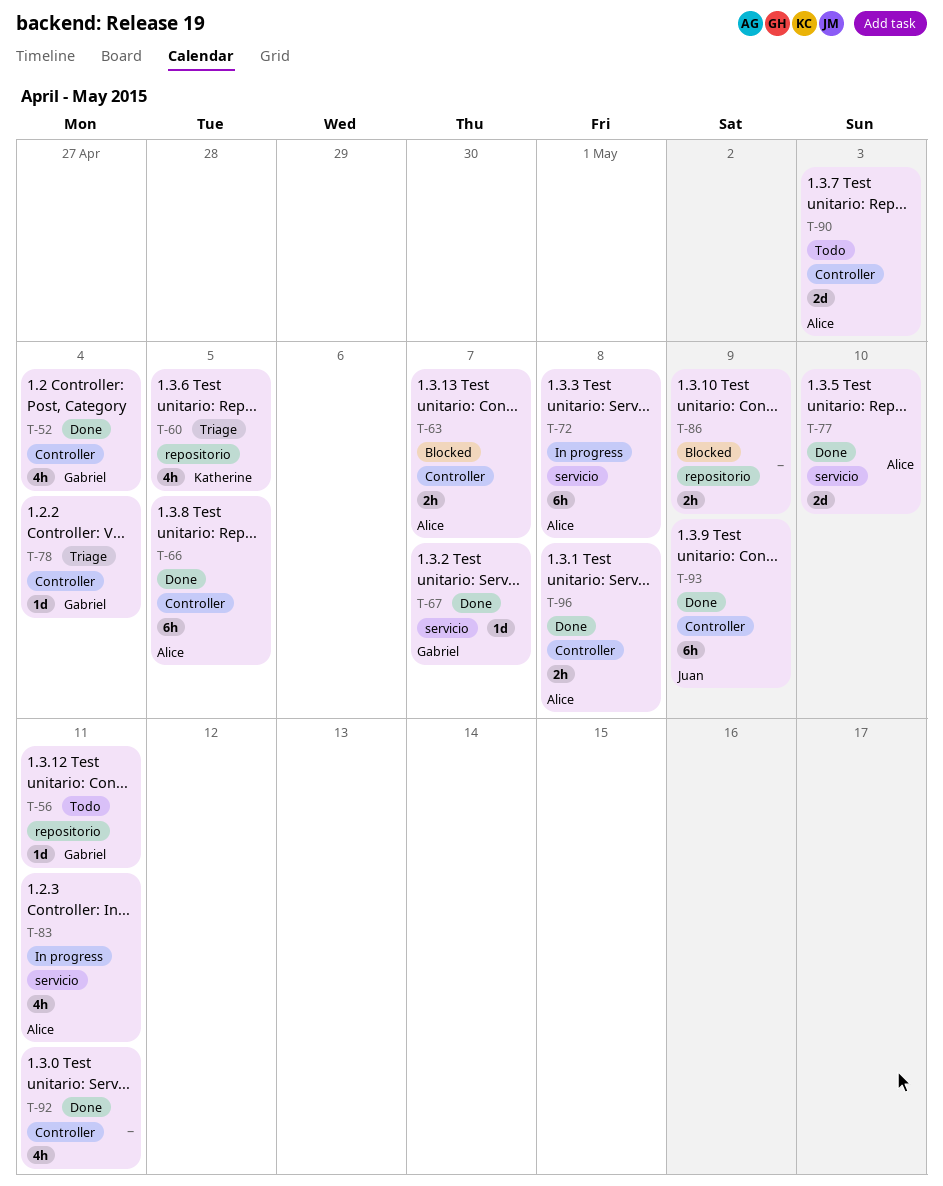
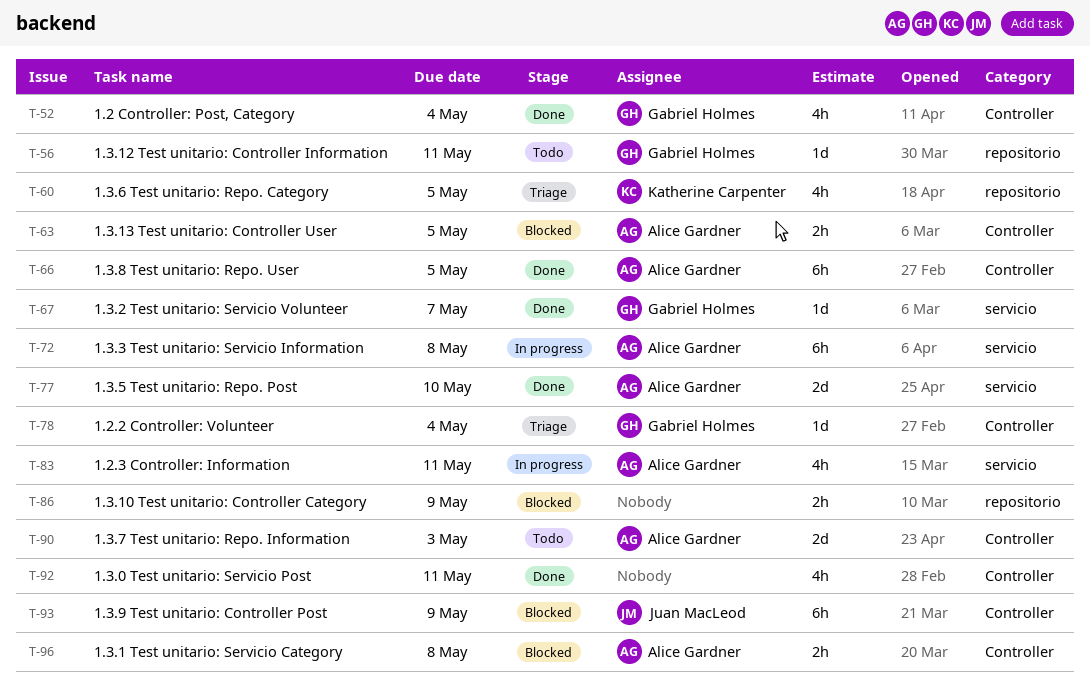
T-63, due: May 7 -> May 5
T-93, status: Done -> Blocked
T-96, status: Done -> Blocked

